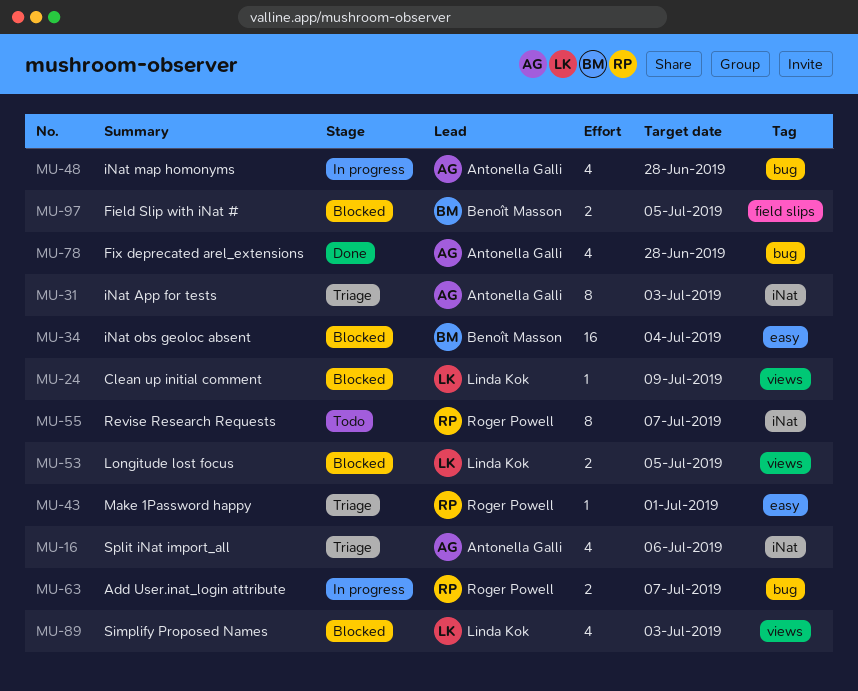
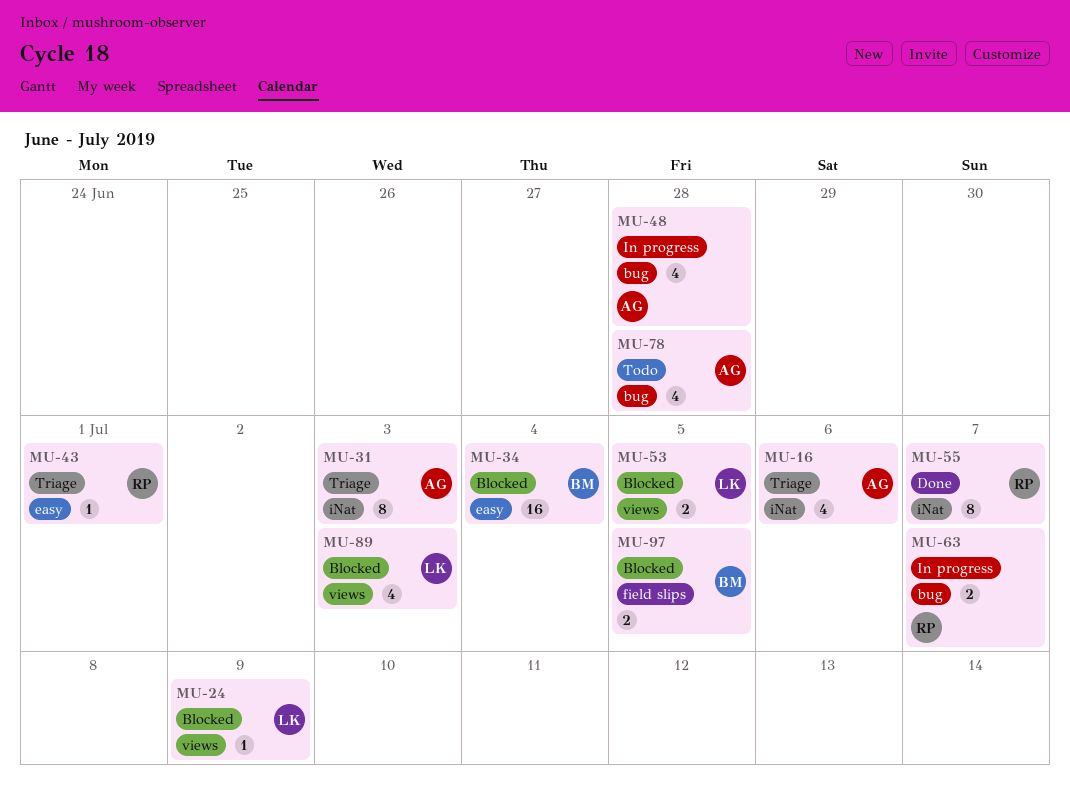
MU-55, status: Todo -> Done
MU-78, status: Done -> Todo

